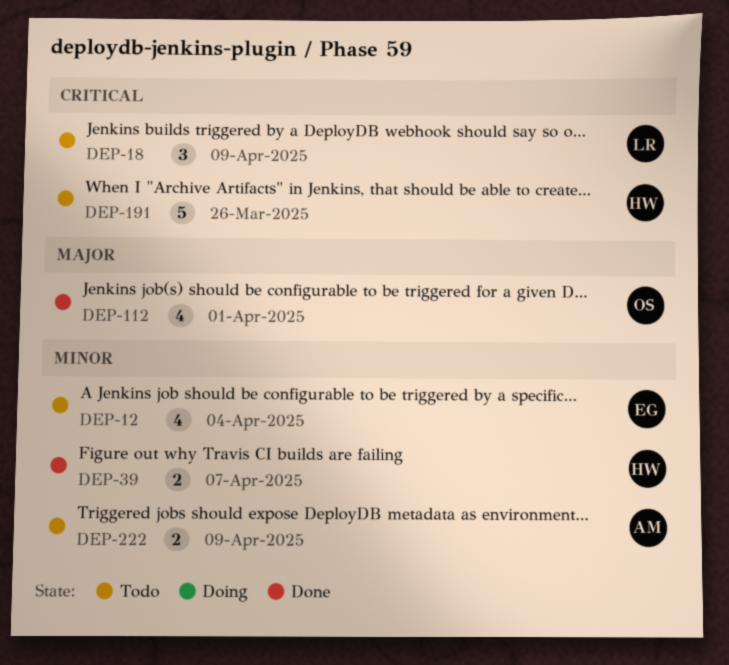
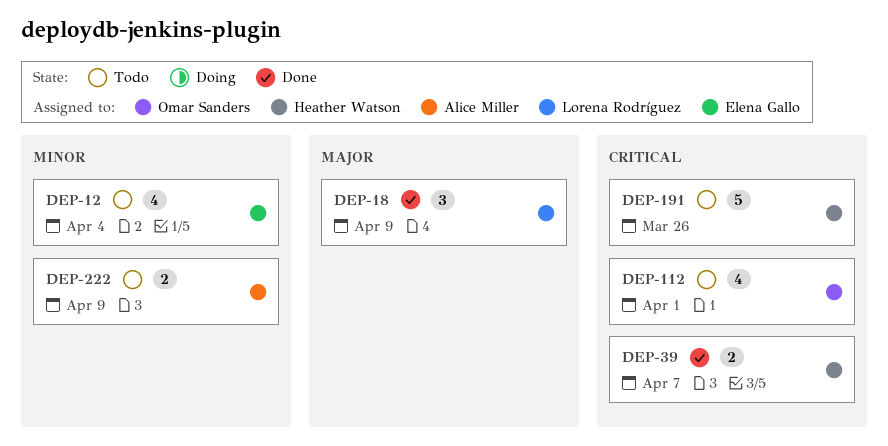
DEP-18, status: Todo -> Done
DEP-18, priority: Critical -> Major
DEP-39, priority: Minor -> Critical
DEP-112, status: Done -> Todo
DEP-112, priority: Major -> Critical

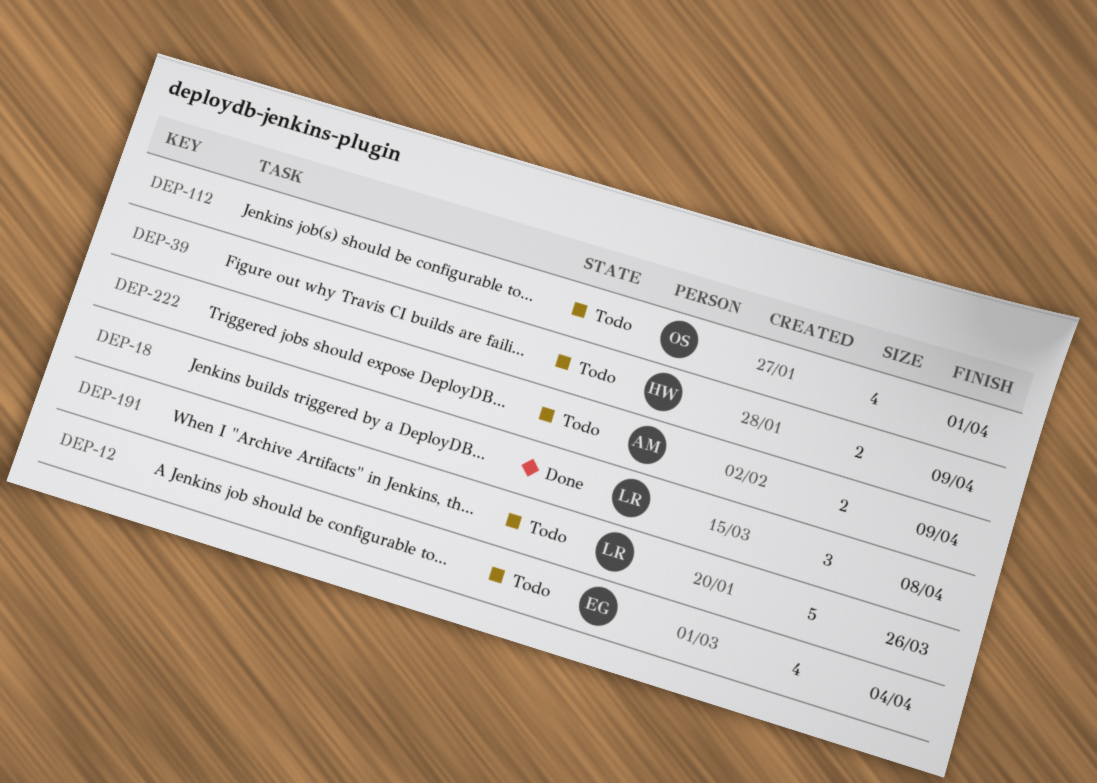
DEP-18, due: Apr 9 -> Apr 8
DEP-39, status: Done -> Todo
DEP-39, due: Apr 7 -> Apr 9
DEP-191, owner: Heather Watson -> Lorena Rodríguez

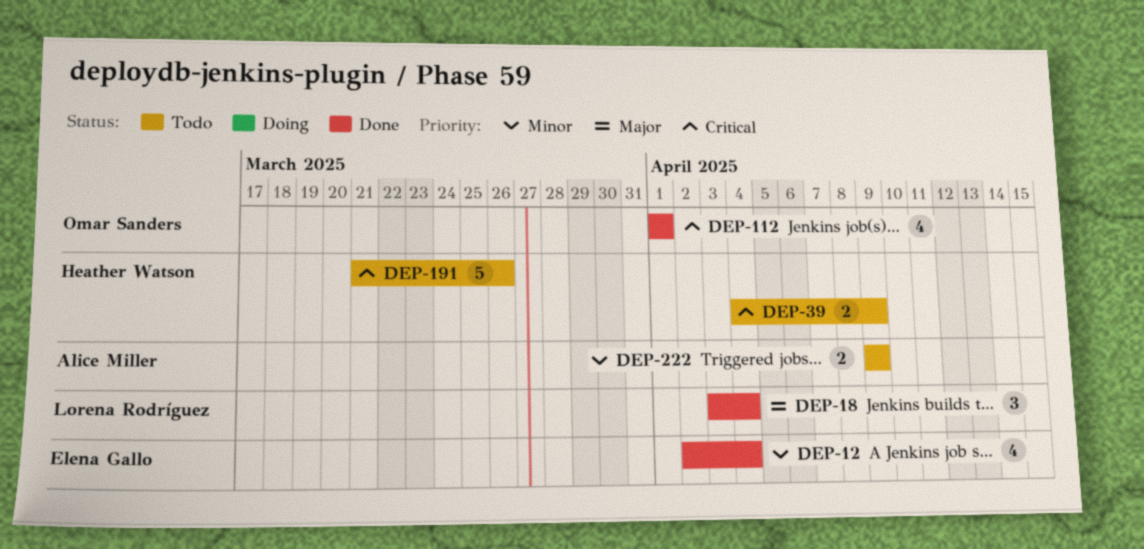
DEP-12, status: Todo -> Done
DEP-18, due: Apr 8 -> Apr 4
DEP-112, status: Todo -> Done
DEP-191, owner: Lorena Rodríguez -> Heather Watson

